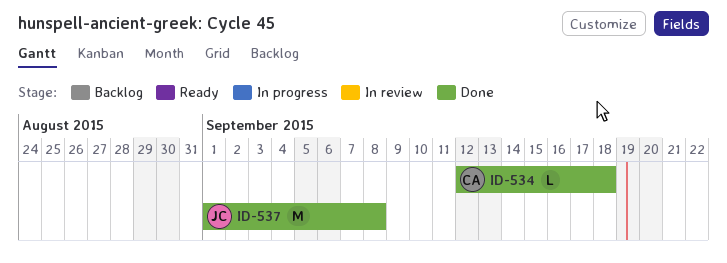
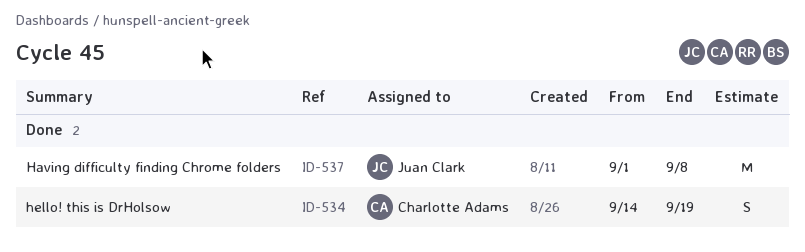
ID-534, estimate: L -> S
ID-534, start: Sep 12 -> Sep 14
ID-534, due: Sep 18 -> Sep 19

